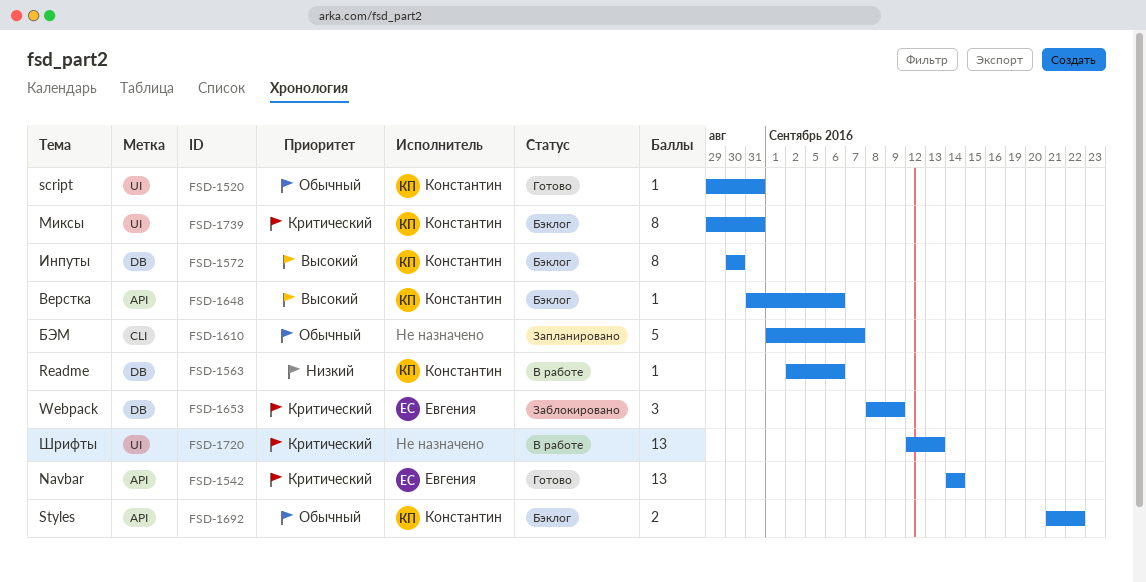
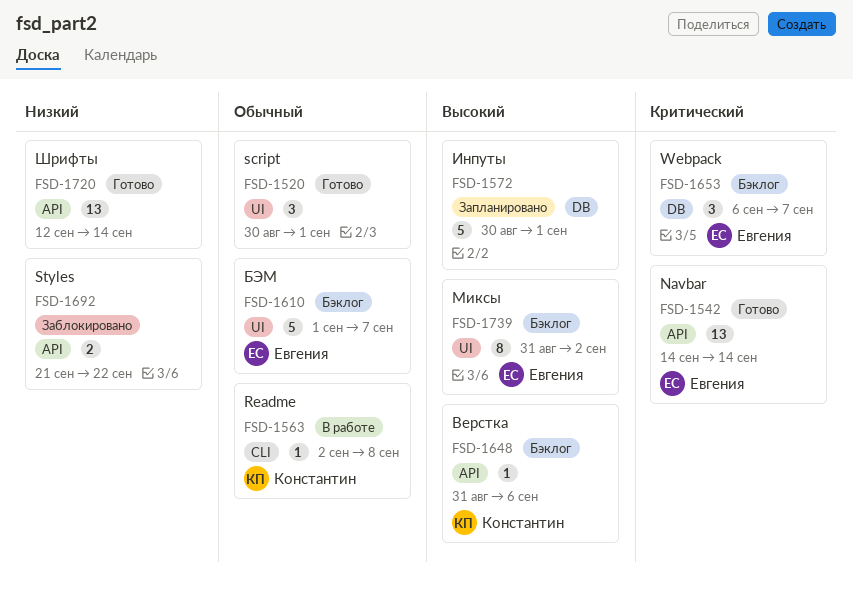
FSD-1520, owner: Константин -> none
FSD-1520, estimate: 1 -> 3
FSD-1520, start: Aug 29 -> Aug 30
FSD-1520, due: Aug 31 -> Sep 1
FSD-1563, priority: Низкий -> Обычный
FSD-1563, label: DB -> CLI
FSD-1563, due: Sep 6 -> Sep 8
FSD-1572, status: Бэклог -> Запланировано
FSD-1572, owner: Константин -> none
FSD-1572, estimate: 8 -> 5
FSD-1572, due: Aug 30 -> Sep 1
FSD-1610, status: Запланировано -> Бэклог
FSD-1610, owner: none -> Евгения
FSD-1610, label: CLI -> UI
FSD-1653, status: Заблокировано -> Бэклог
FSD-1653, start: Sep 8 -> Sep 6
FSD-1653, due: Sep 9 -> Sep 7
FSD-1692, status: Бэклог -> Заблокировано
FSD-1692, owner: Константин -> none
FSD-1692, priority: Обычный -> Низкий
FSD-1720, status: В работе -> Готово
FSD-1720, priority: Критический -> Низкий
FSD-1720, label: UI -> API
FSD-1720, due: Sep 13 -> Sep 14
FSD-1739, owner: Константин -> Евгения
FSD-1739, priority: Критический -> Высокий
FSD-1739, start: Aug 29 -> Aug 31
FSD-1739, due: Aug 31 -> Sep 2

